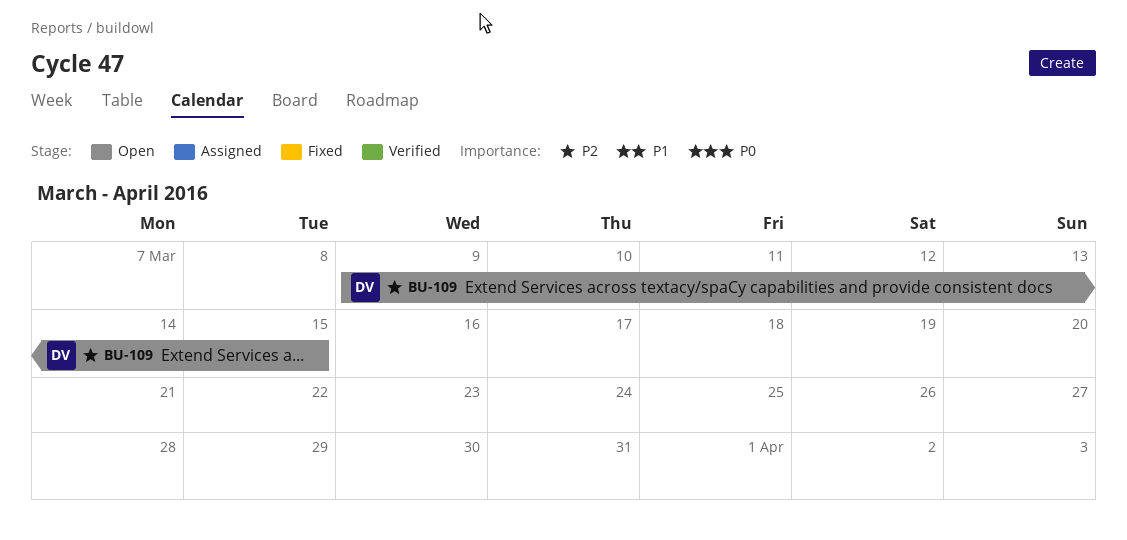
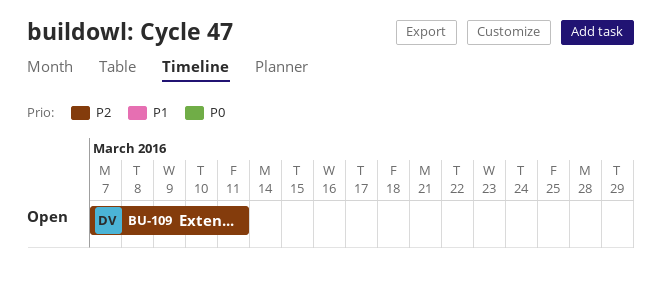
BU-109, start: Mar 9 -> Mar 7
BU-109, due: Mar 15 -> Mar 11

